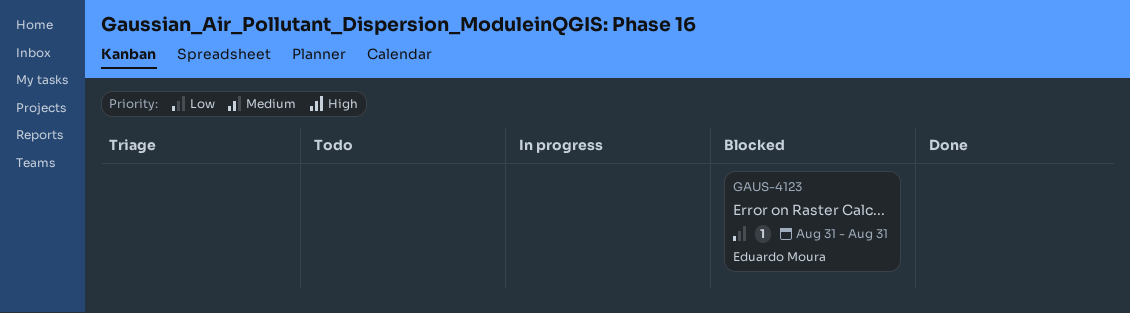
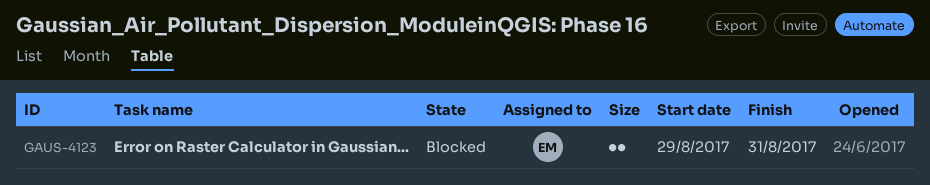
GAUS-4123, estimate: 1 -> 2
GAUS-4123, start: Aug 31 -> Aug 29

